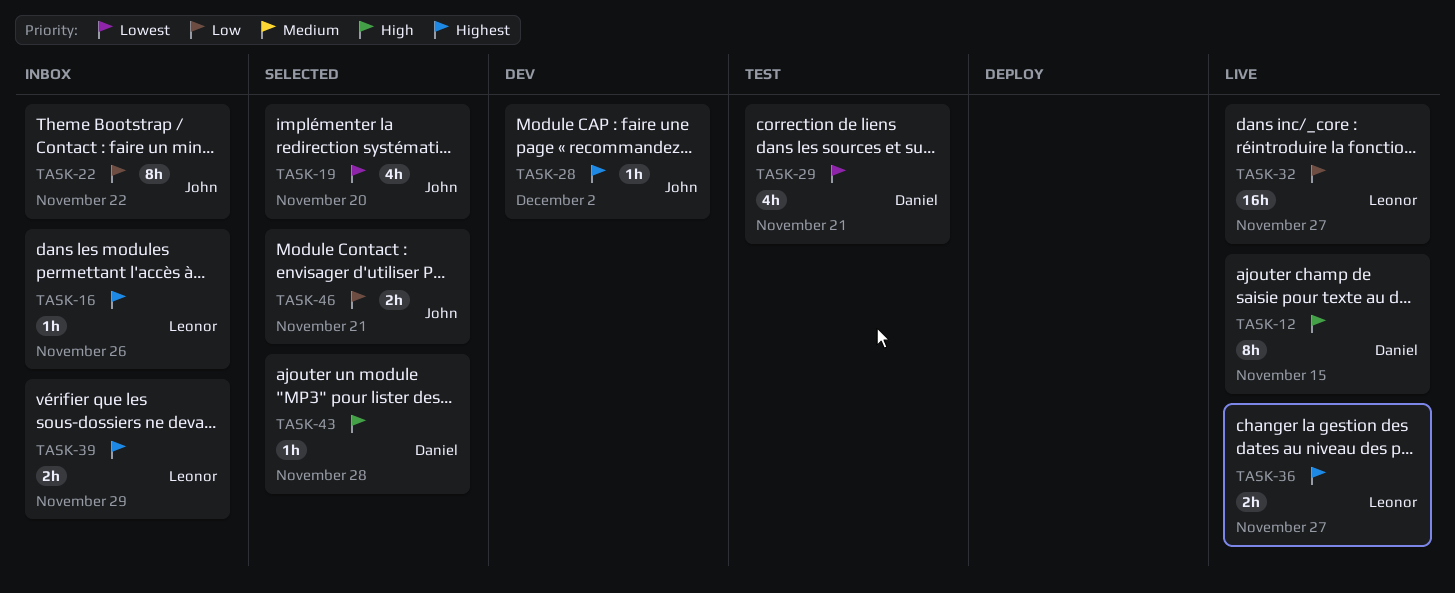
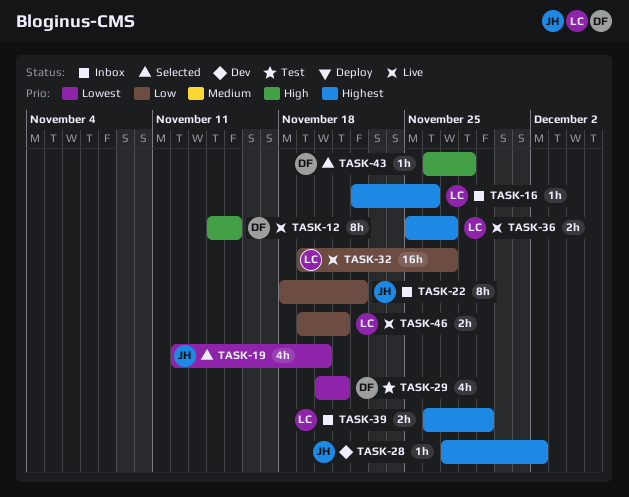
TASK-46, status: Selected -> Live
TASK-46, owner: John -> Leonor

